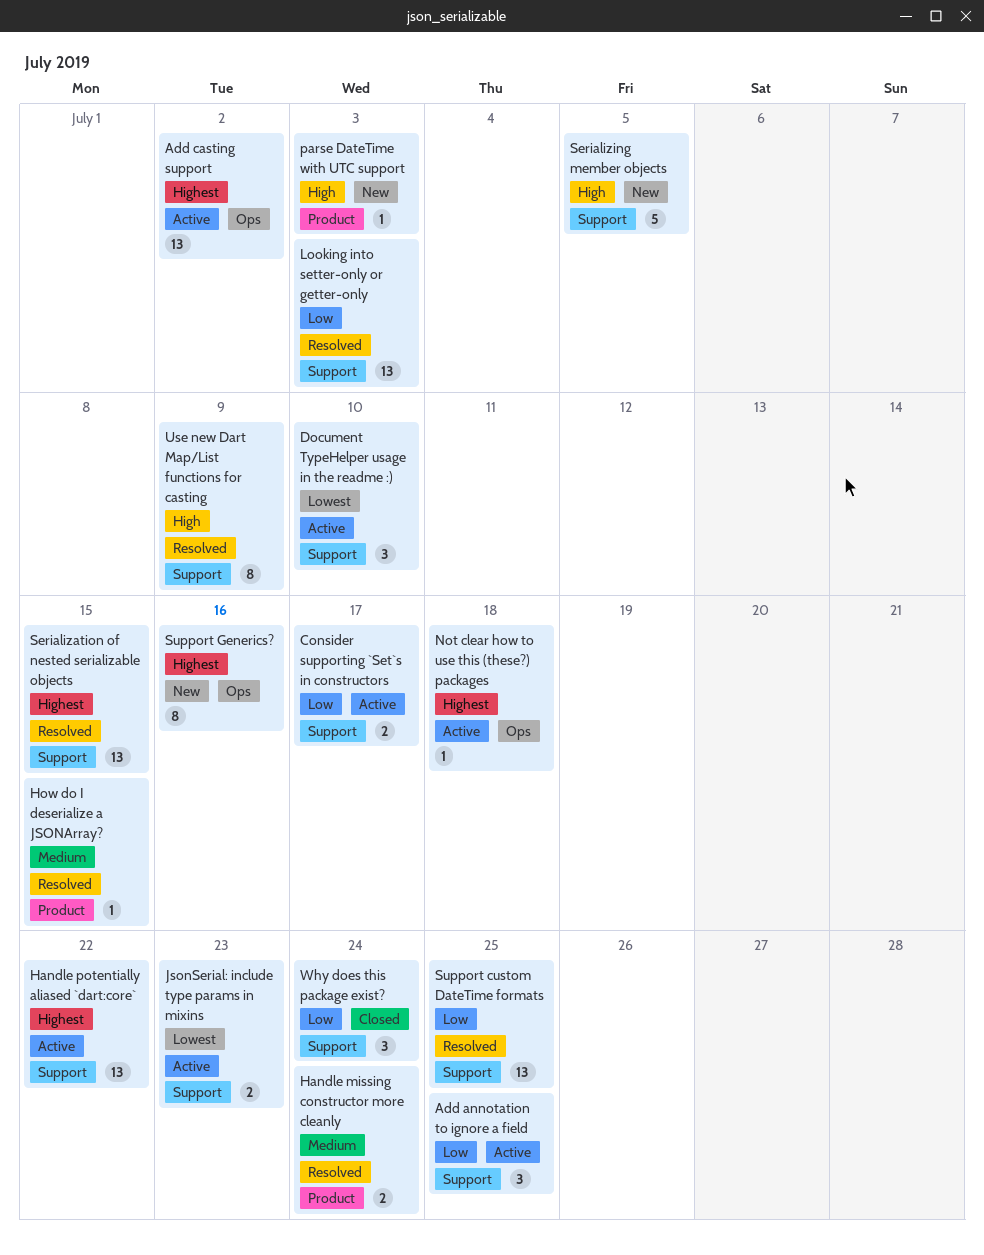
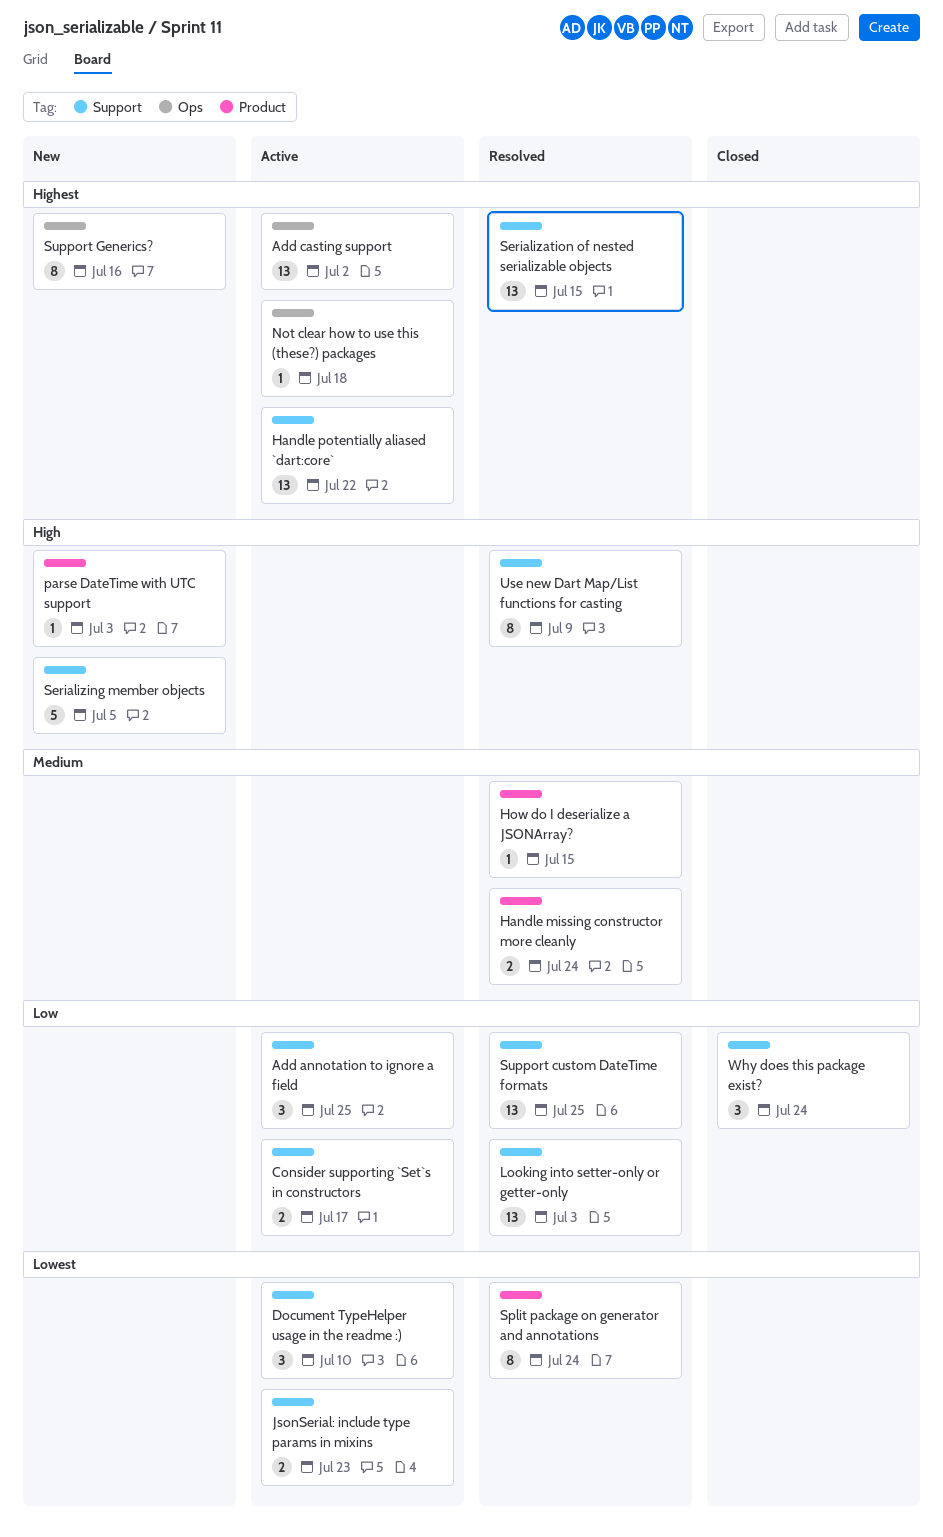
Split package on generator and annotations: none -> present

